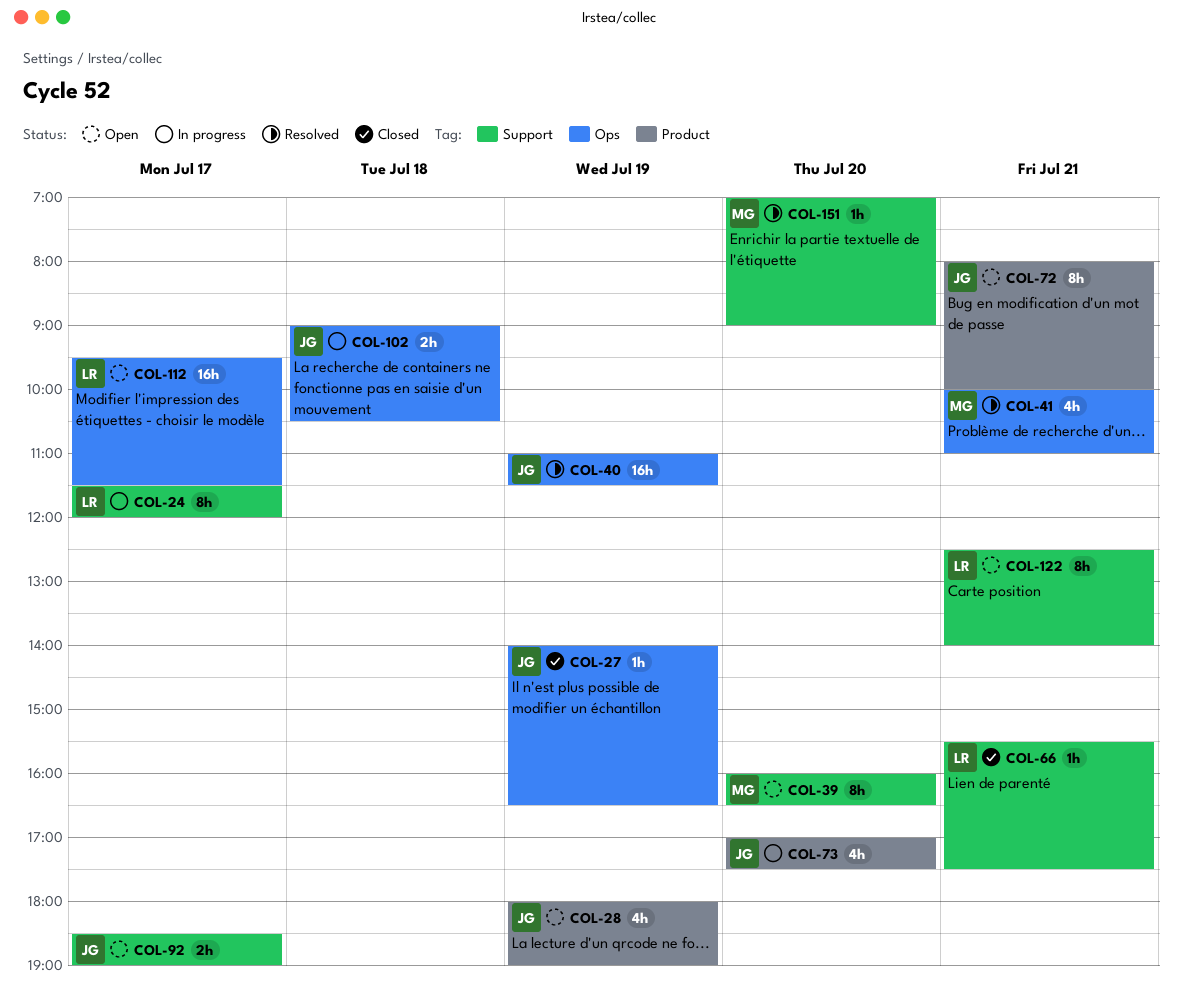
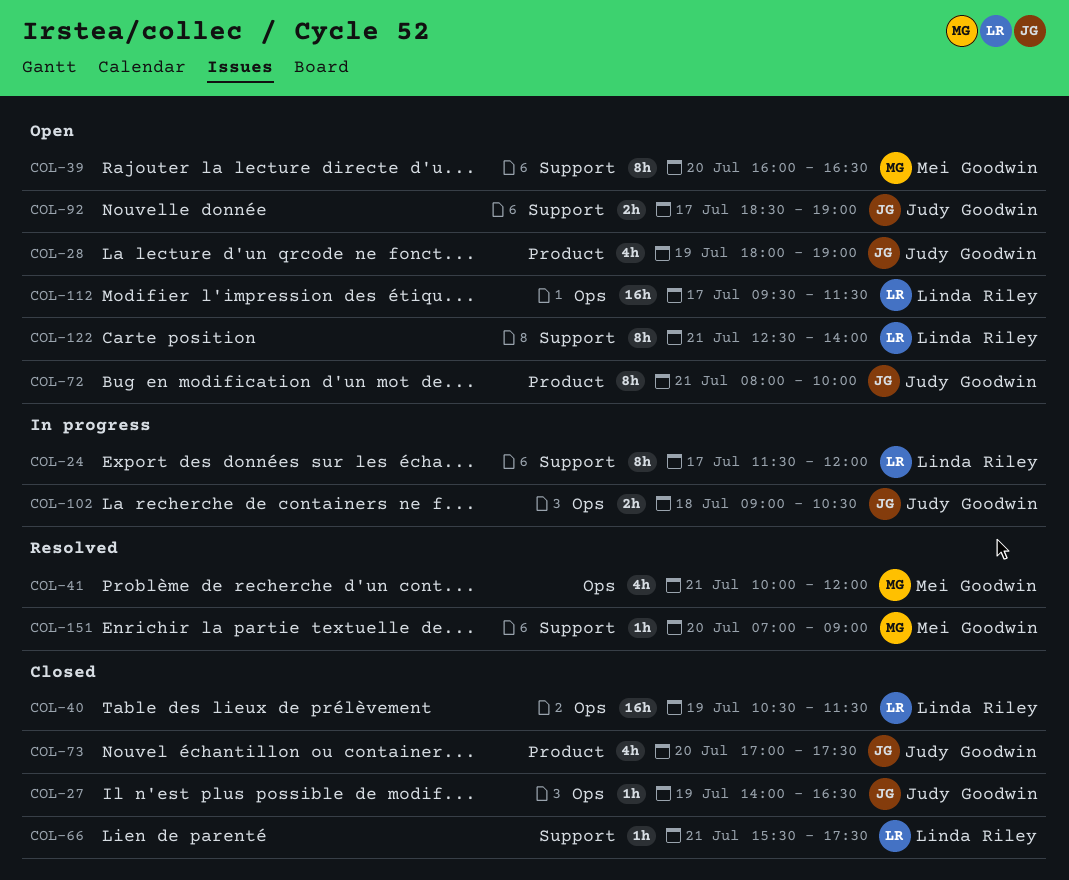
COL-40, status: Resolved -> Closed
COL-40, owner: Judy Goodwin -> Linda Riley
COL-40, begins: 11:00 -> 10:30
COL-41, ends: 11:00 -> 12:00
COL-73, status: In progress -> Closed

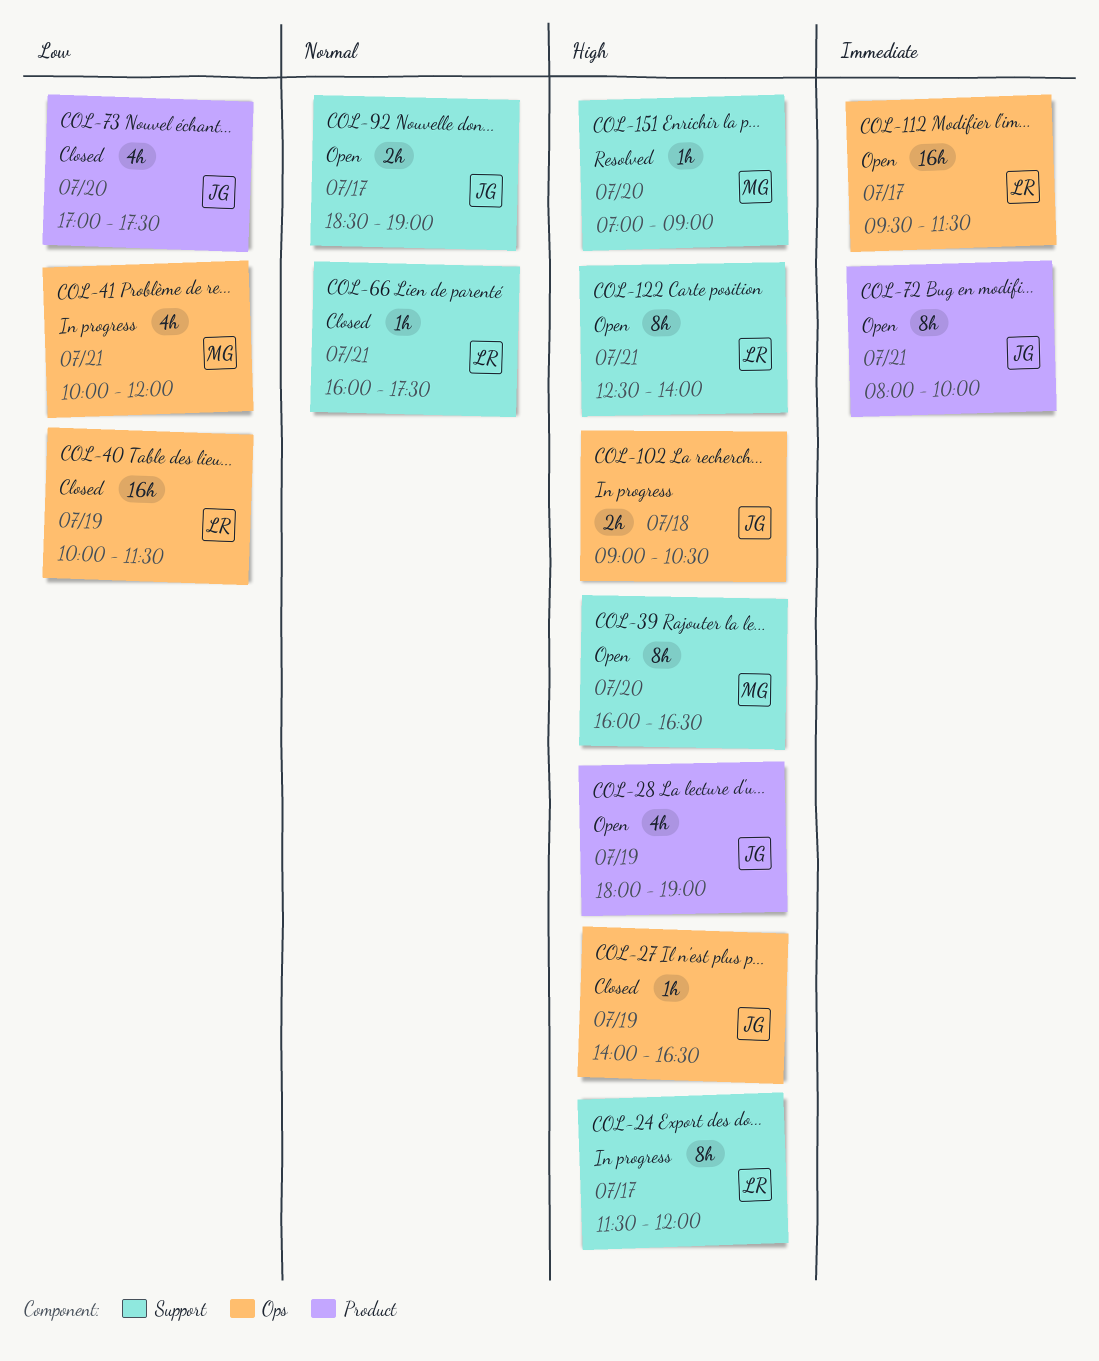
COL-40, begins: 10:30 -> 10:00
COL-41, status: Resolved -> In progress
COL-66, begins: 15:30 -> 16:00

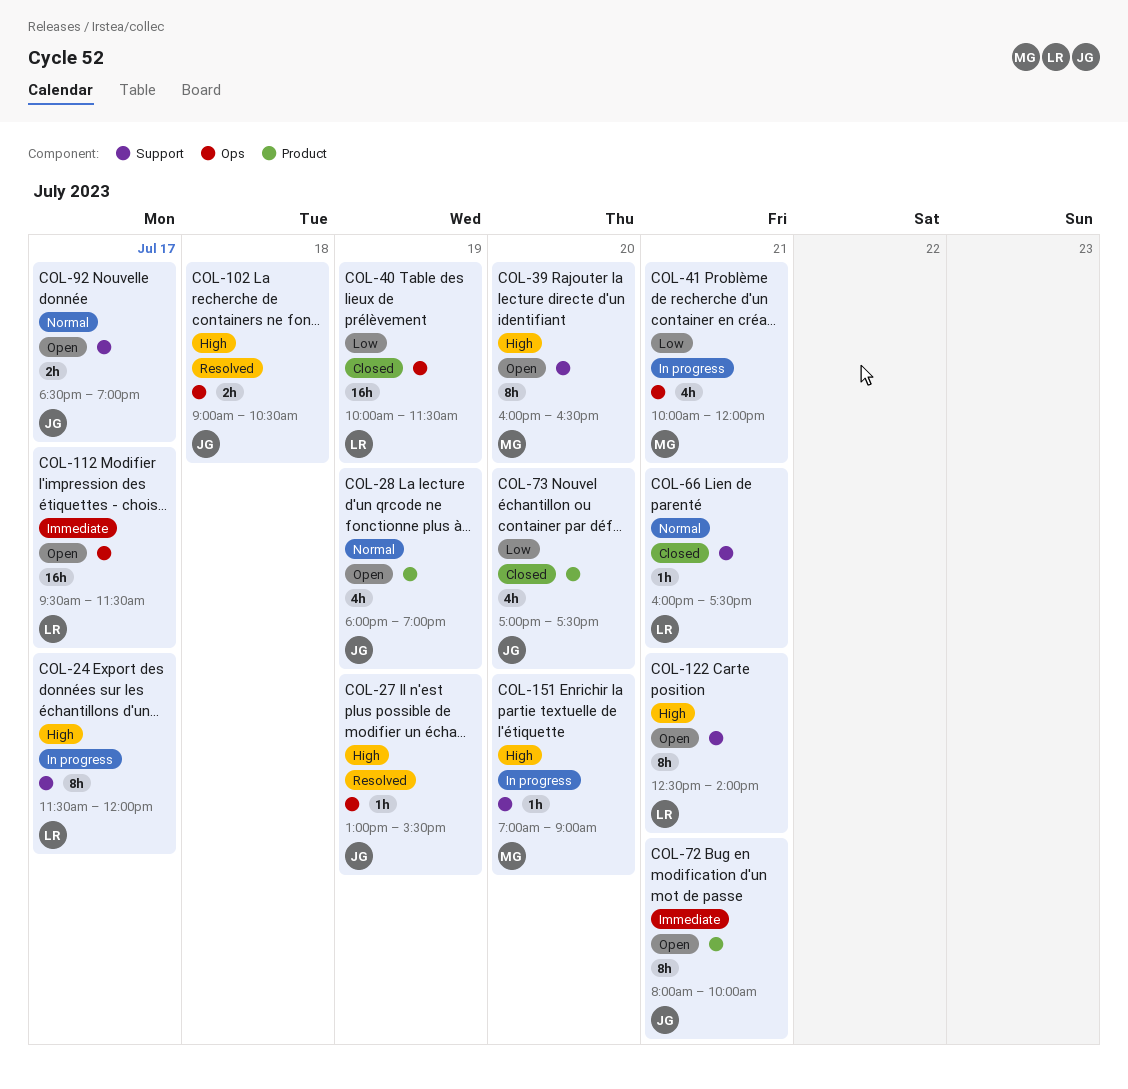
COL-27, status: Closed -> Resolved
COL-27, begins: 14:00 -> 13:00
COL-27, ends: 16:30 -> 15:30
COL-28, priority: High -> Normal
COL-102, status: In progress -> Resolved
COL-151, status: Resolved -> In progress

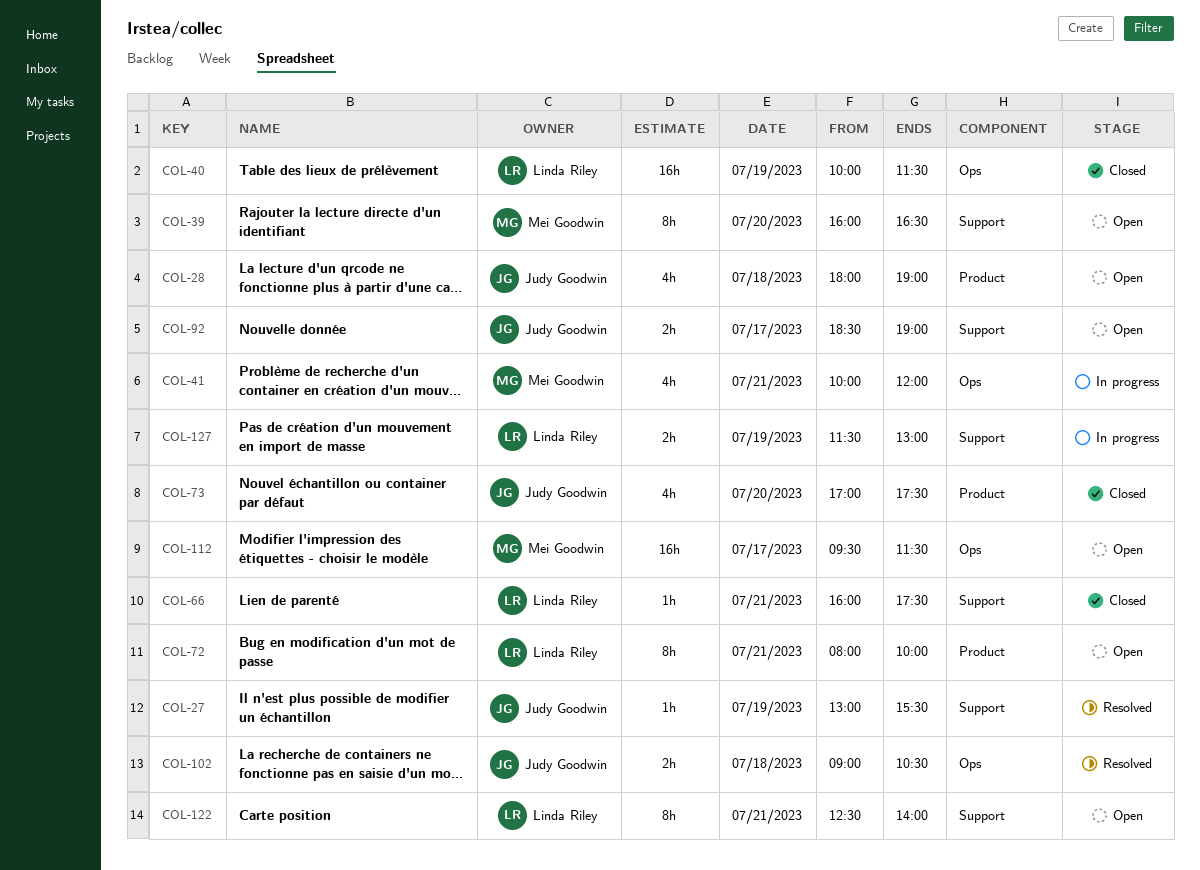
COL-24: present -> none
COL-27, label: Ops -> Support
COL-28, day: Jul 19 -> Jul 18
COL-72, owner: Judy Goodwin -> Linda Riley
COL-112, owner: Linda Riley -> Mei Goodwin
COL-127: none -> present
COL-151: present -> none

